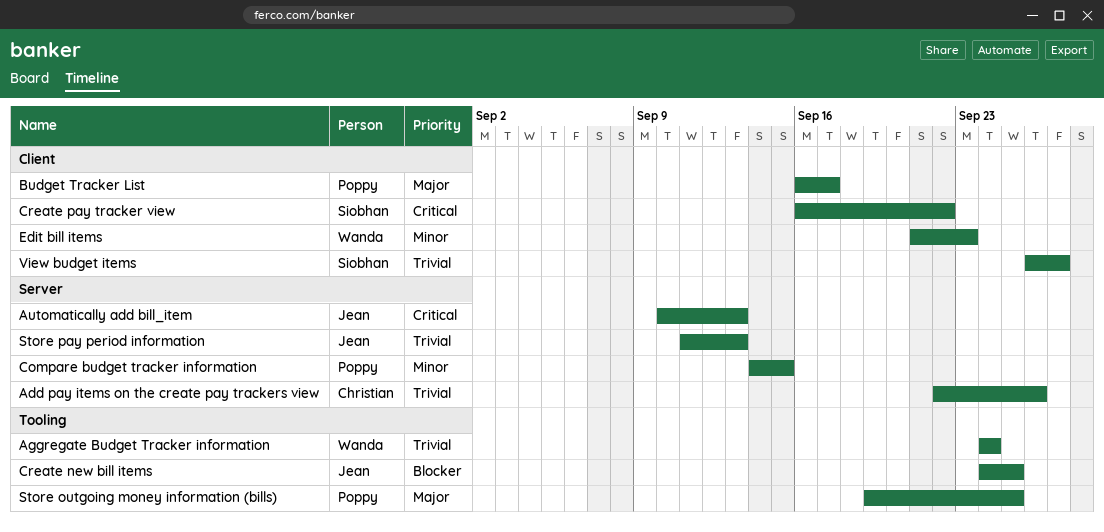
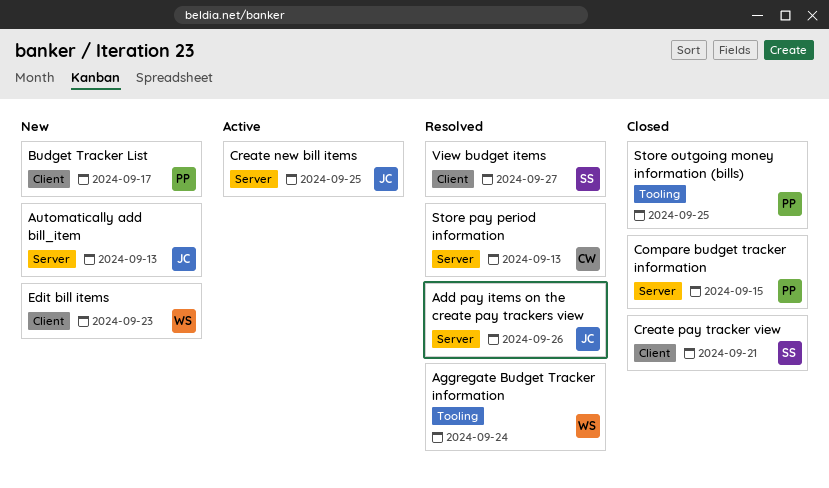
Add pay items on the create pay trackers view, owner: Christian -> Jean
Create new bill items, label: Tooling -> Server
Create pay tracker view, due: Sep 22 -> Sep 21
Store pay period information, owner: Jean -> Christian

